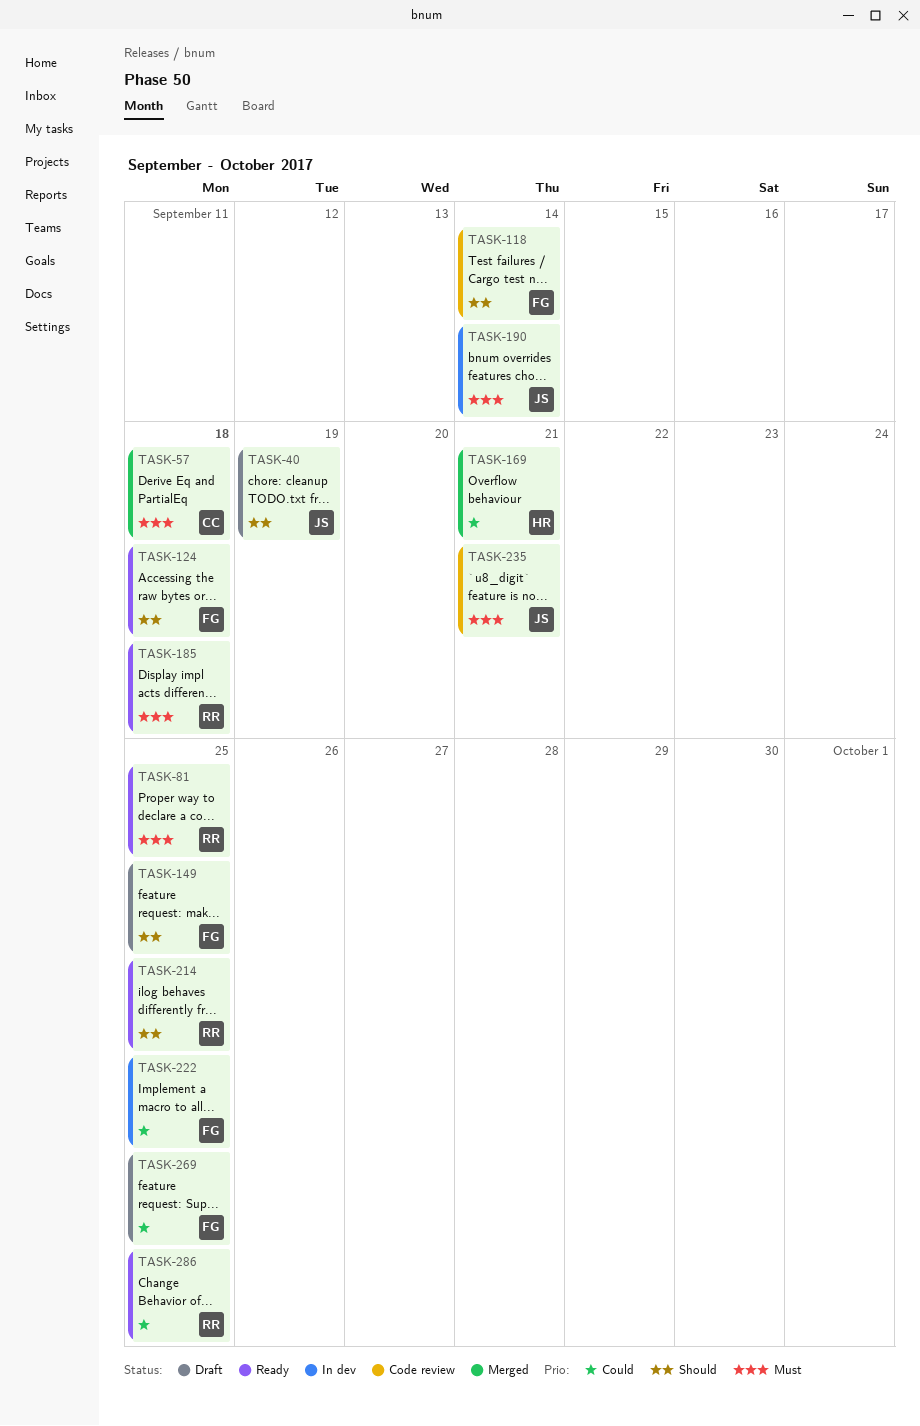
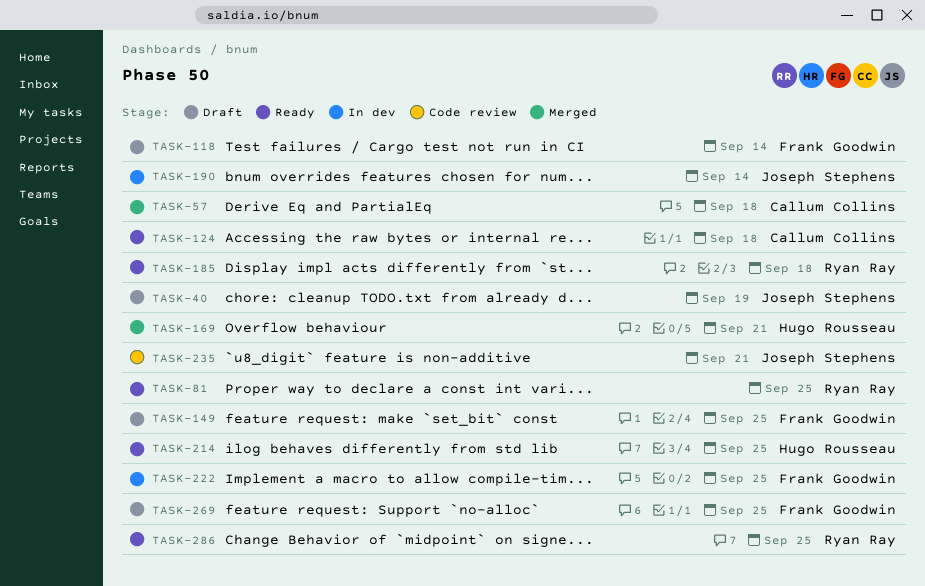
TASK-118, status: Code review -> Draft
TASK-124, owner: Frank Goodwin -> Callum Collins
TASK-214, owner: Ryan Ray -> Hugo Rousseau

